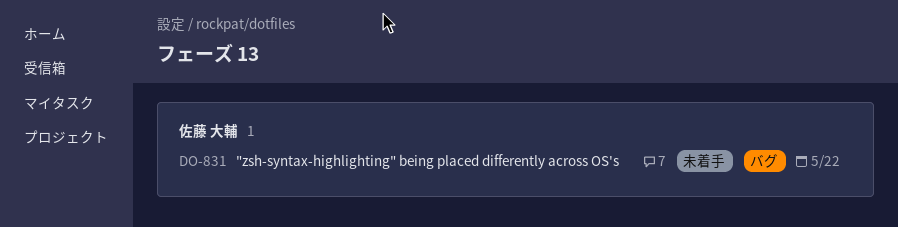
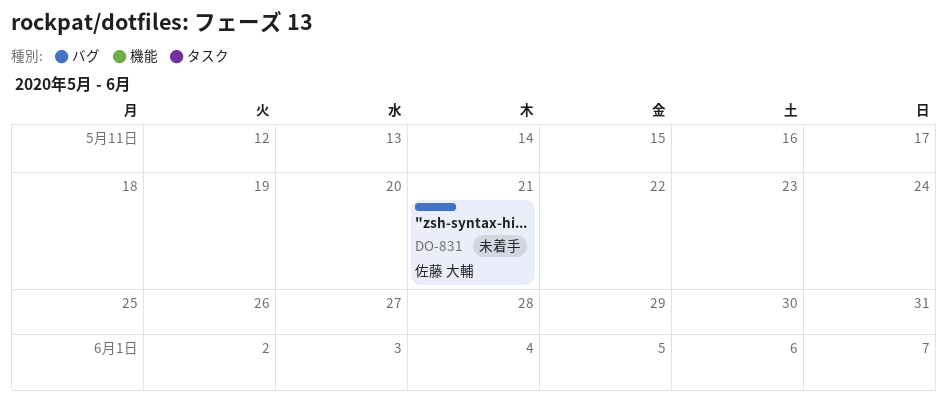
DO-831, due: May 22 -> May 21

